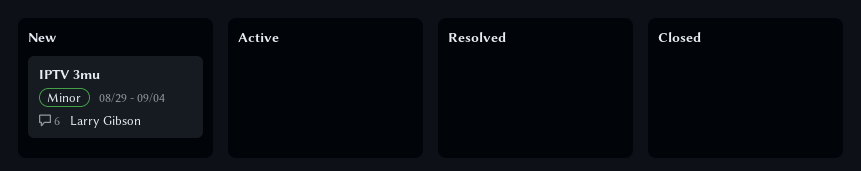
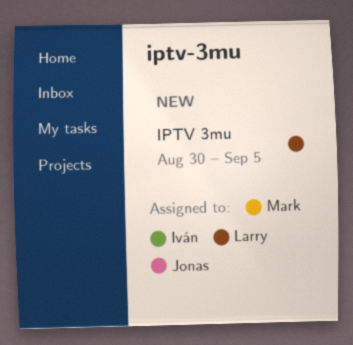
IPTV 3mu, start: Aug 29 -> Aug 30
IPTV 3mu, due: Sep 4 -> Sep 5

